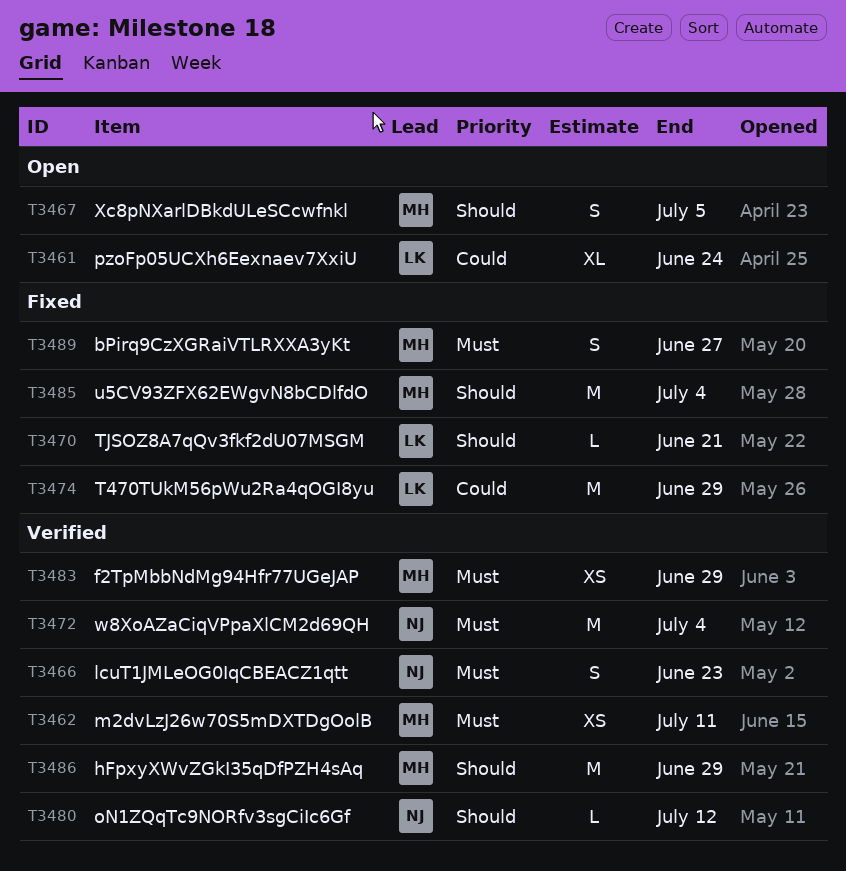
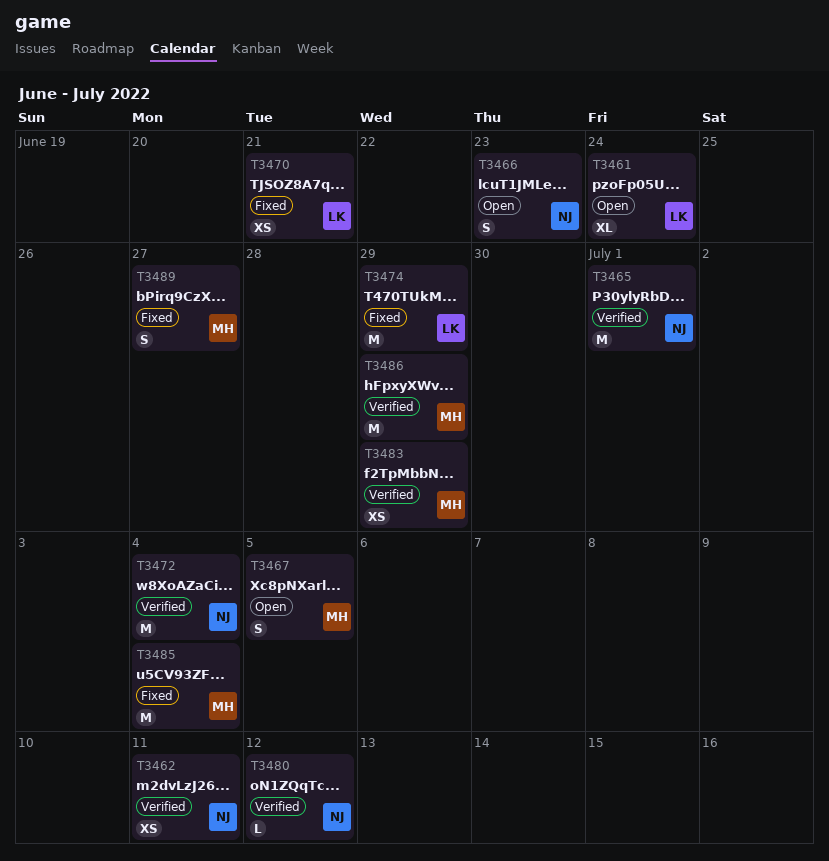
T3462, owner: MH -> NJ
T3465: none -> present
T3466, status: Verified -> Open
T3470, estimate: L -> XS

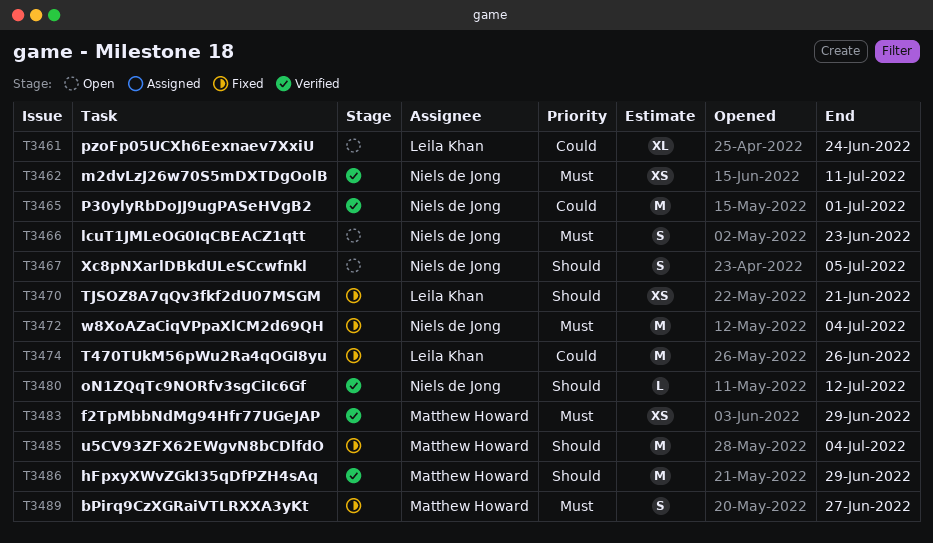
T3467, owner: Matthew Howard -> Niels de Jong
T3472, status: Verified -> Fixed
T3474, due: Jun 29 -> Jun 26

